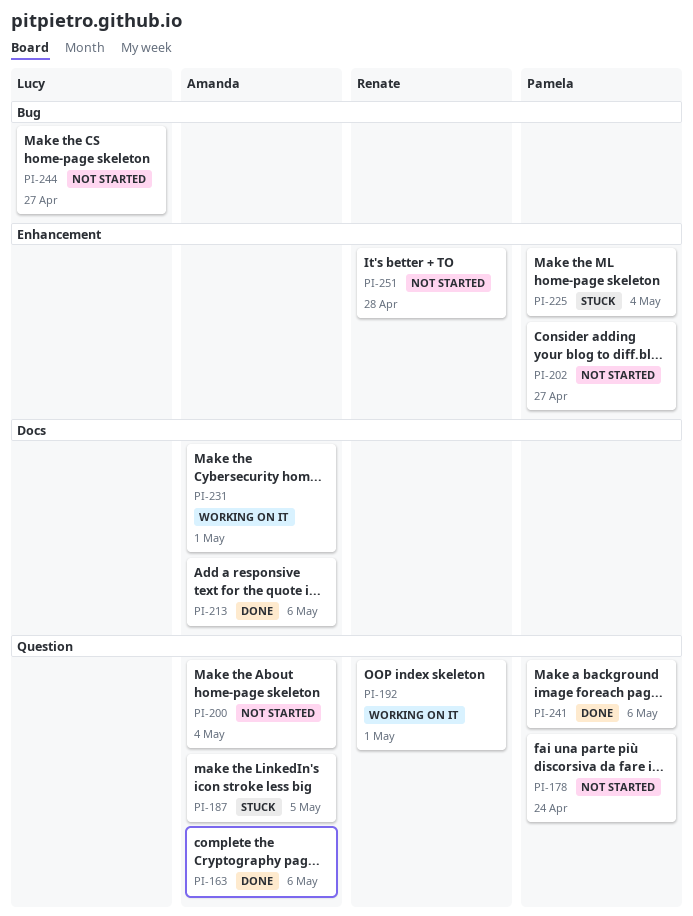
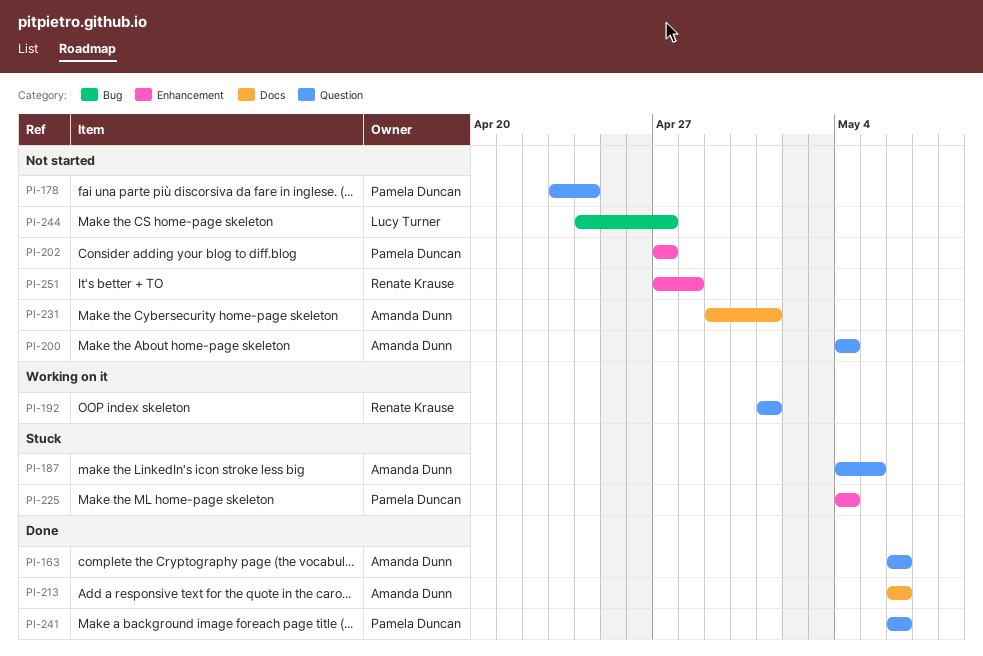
PI-231, status: Working on it -> Not started

